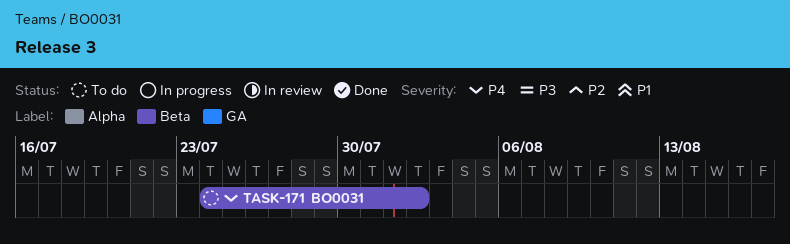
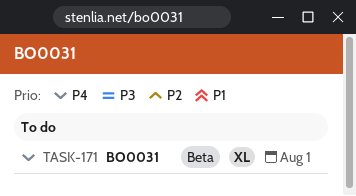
TASK-171, due: Aug 2 -> Aug 1

